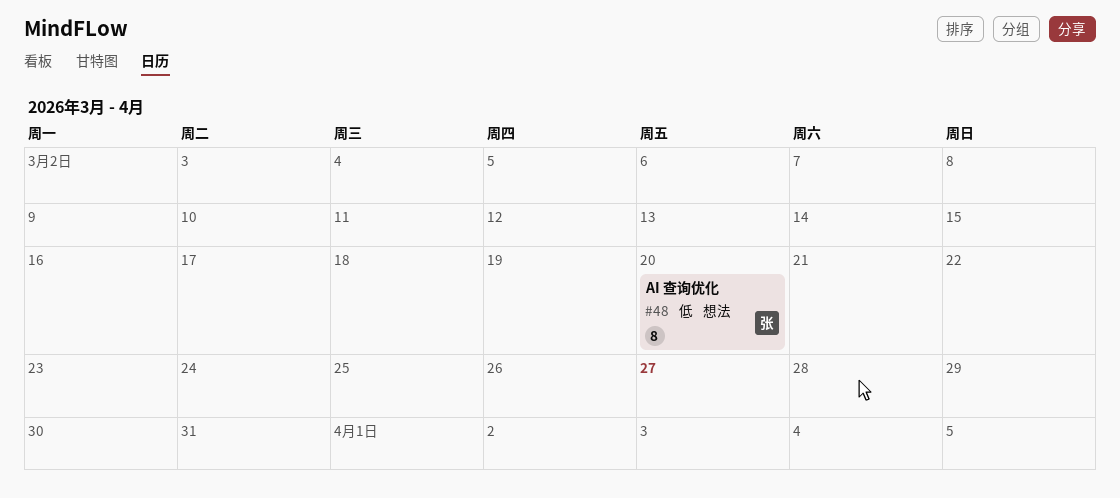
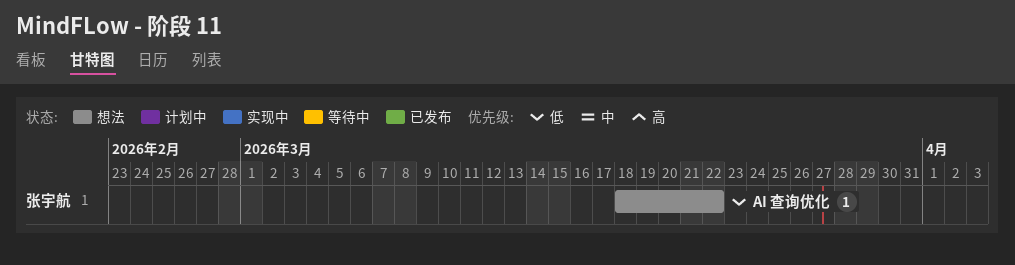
AI 查询优化, estimate: 8 -> 1
AI 查询优化, due: Mar 20 -> Mar 22

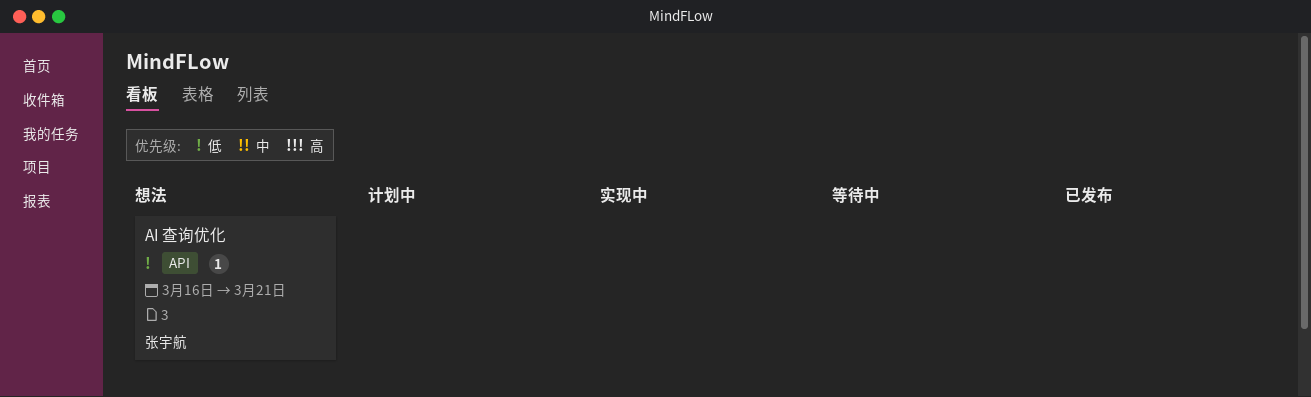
AI 查询优化, start: Mar 18 -> Mar 16
AI 查询优化, due: Mar 22 -> Mar 21

